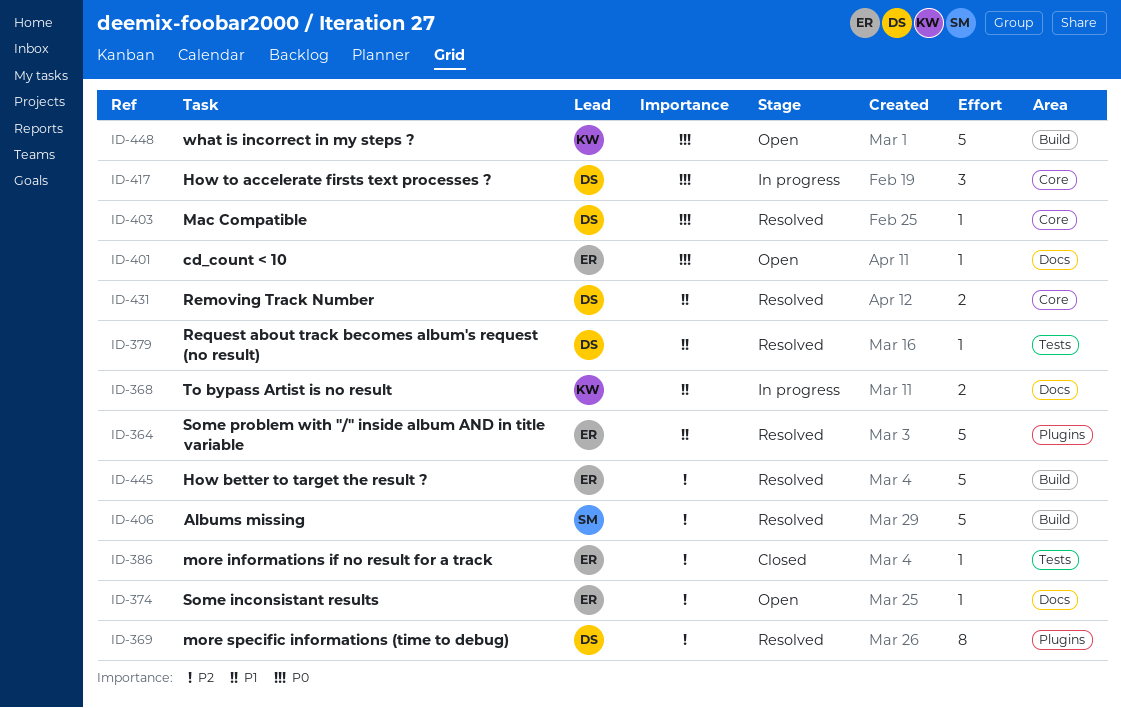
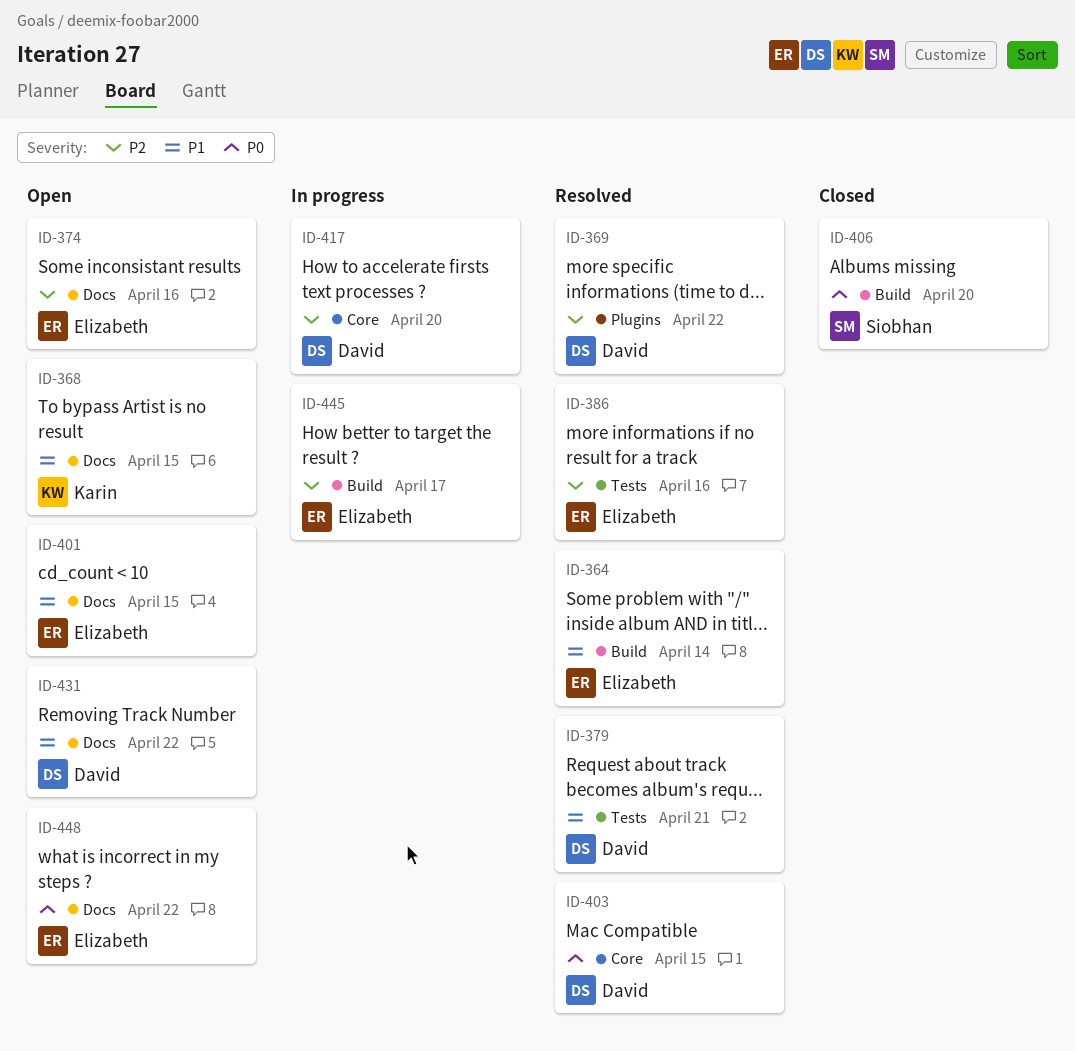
ID-364, label: Plugins -> Build
ID-368, status: In progress -> Open
ID-386, status: Closed -> Resolved
ID-401, priority: P0 -> P1
ID-406, status: Resolved -> Closed
ID-406, priority: P2 -> P0
ID-417, priority: P0 -> P2
ID-431, status: Resolved -> Open
ID-431, label: Core -> Docs
ID-445, status: Resolved -> In progress
ID-448, owner: Karin -> Elizabeth
ID-448, label: Build -> Docs

